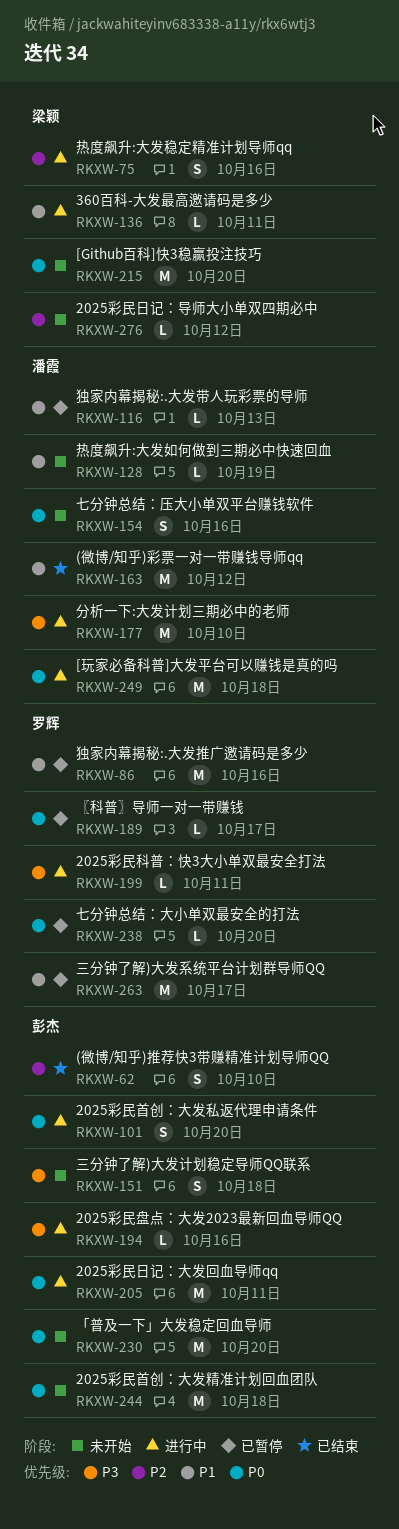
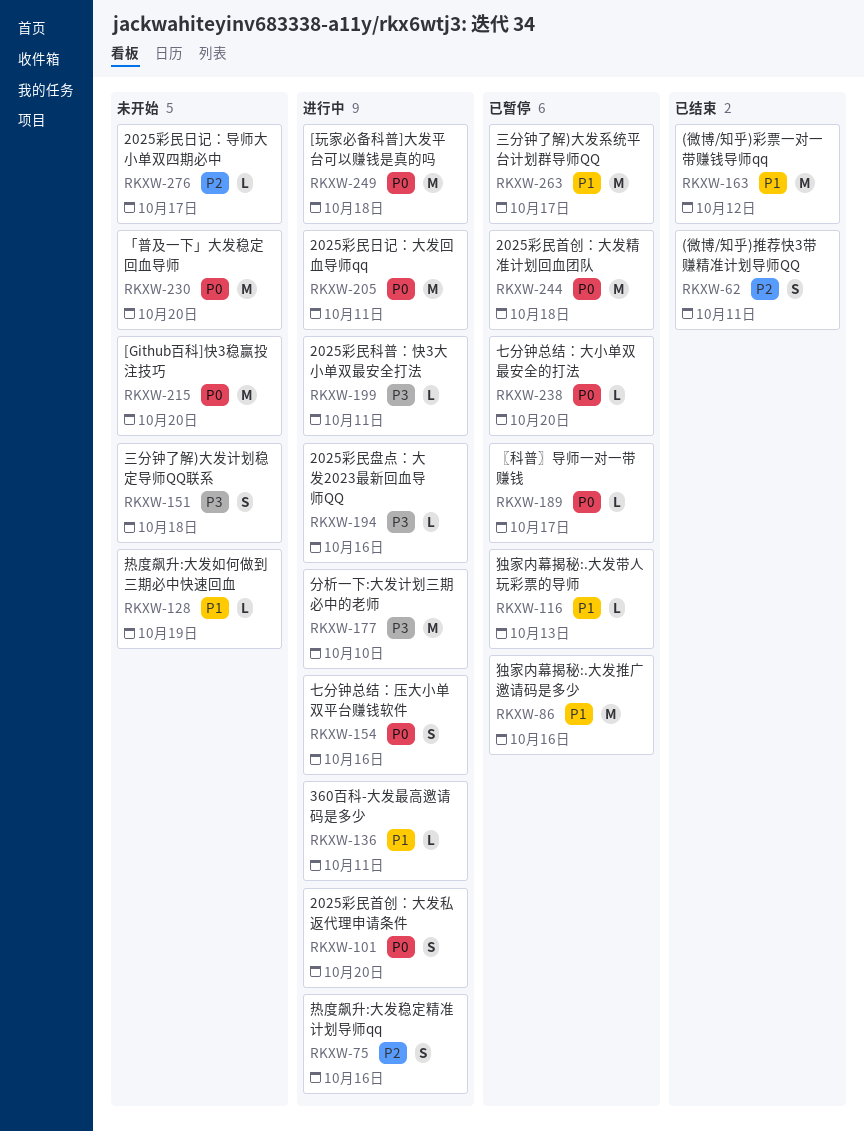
RKXW-62, due: Oct 10 -> Oct 11
RKXW-154, status: 未开始 -> 进行中
RKXW-244, status: 未开始 -> 已暂停
RKXW-276, due: Oct 12 -> Oct 17

